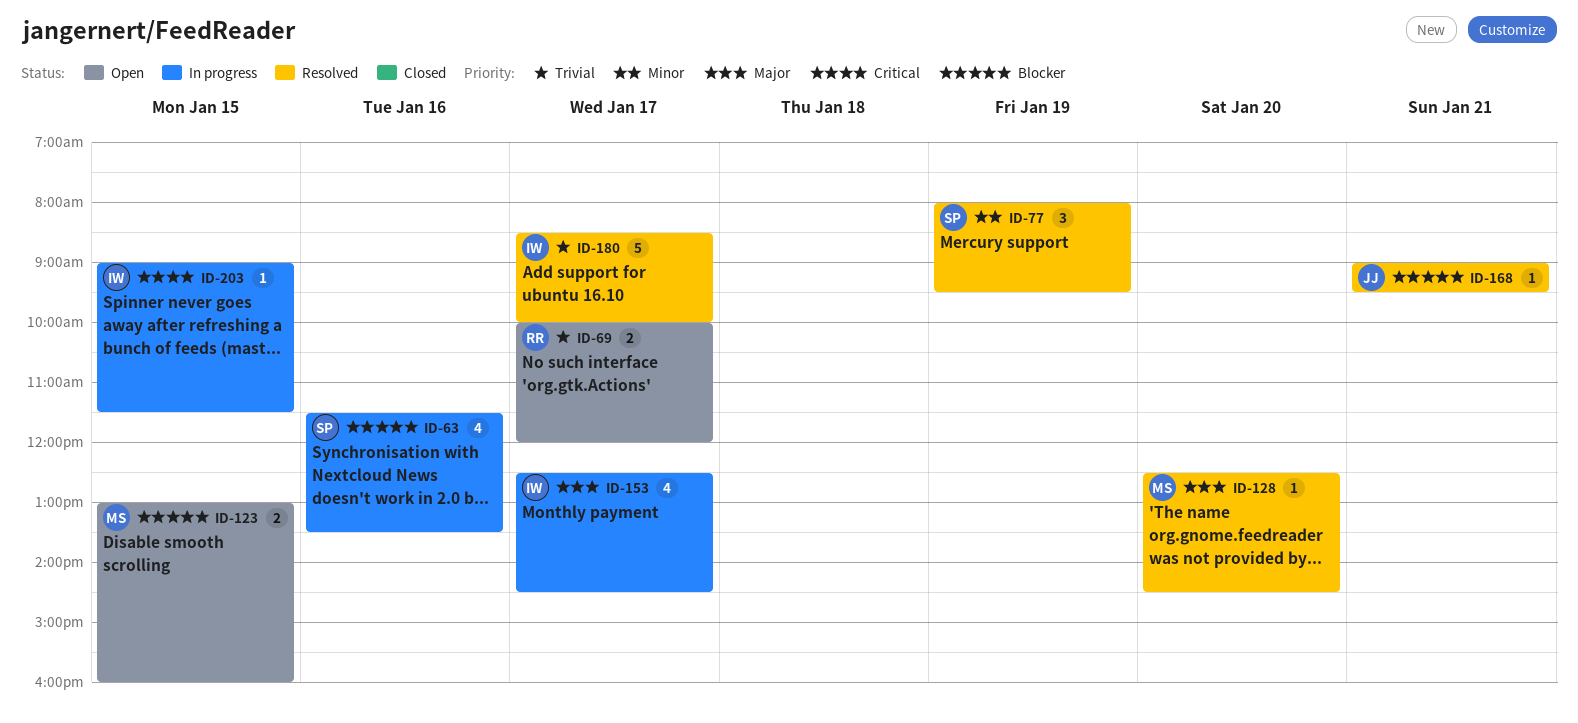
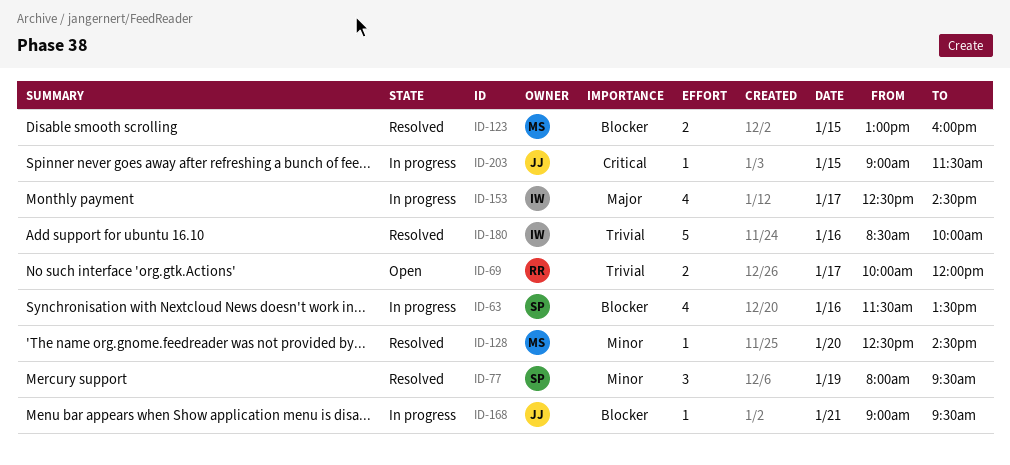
ID-123, status: Open -> Resolved
ID-128, priority: Major -> Minor
ID-168, status: Resolved -> In progress
ID-180, day: Jan 17 -> Jan 16
ID-203, owner: IW -> JJ

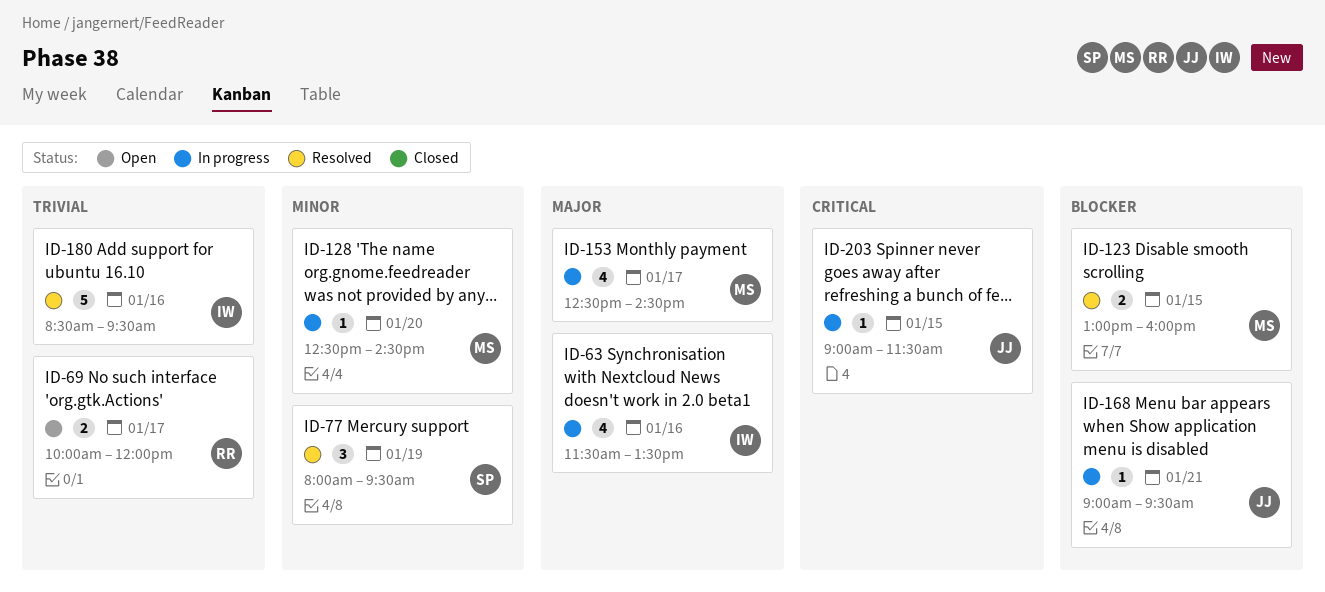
ID-63, owner: SP -> IW
ID-63, priority: Blocker -> Major
ID-128, status: Resolved -> In progress
ID-153, owner: IW -> MS
ID-180, ends: 10:00 -> 09:30

